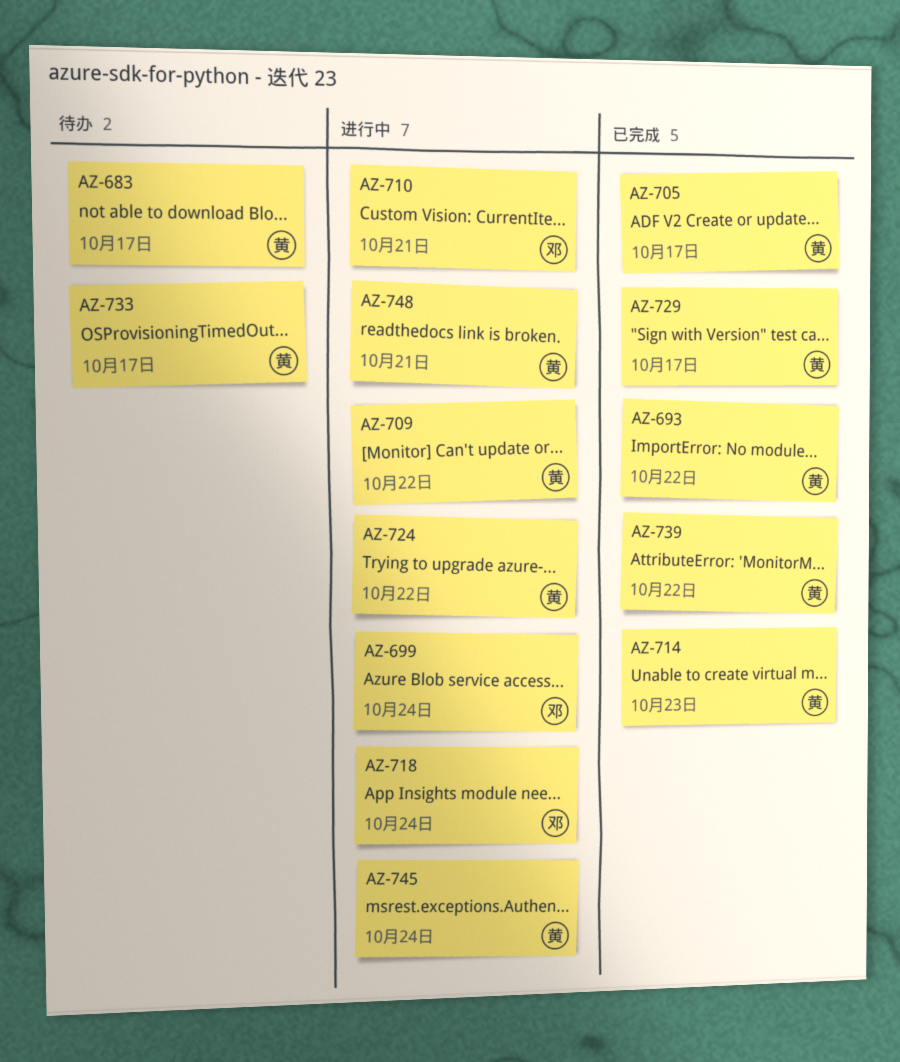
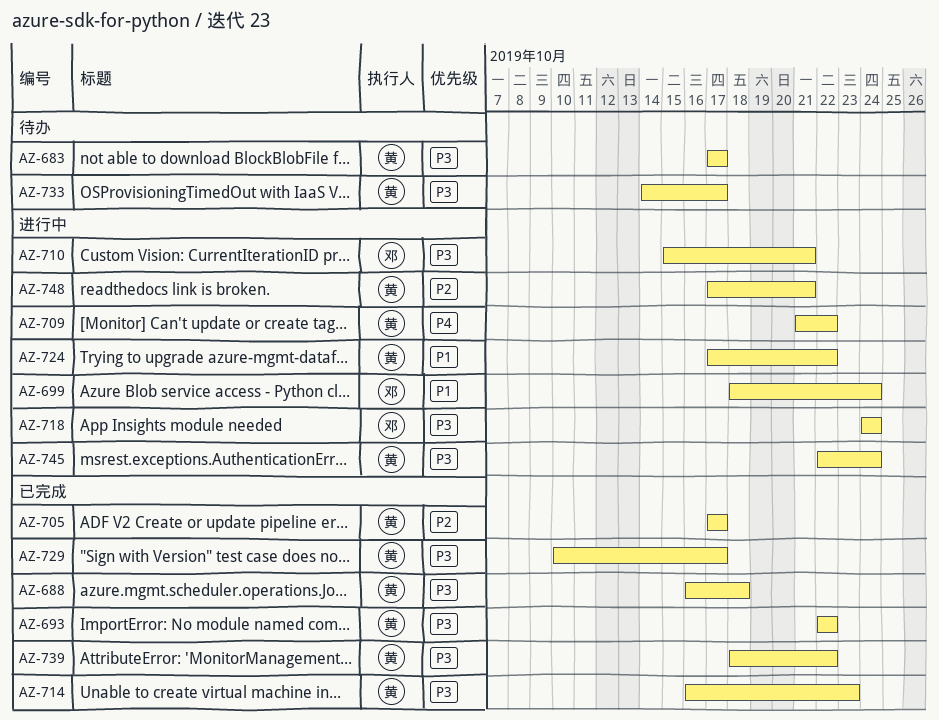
AZ-688: none -> present

